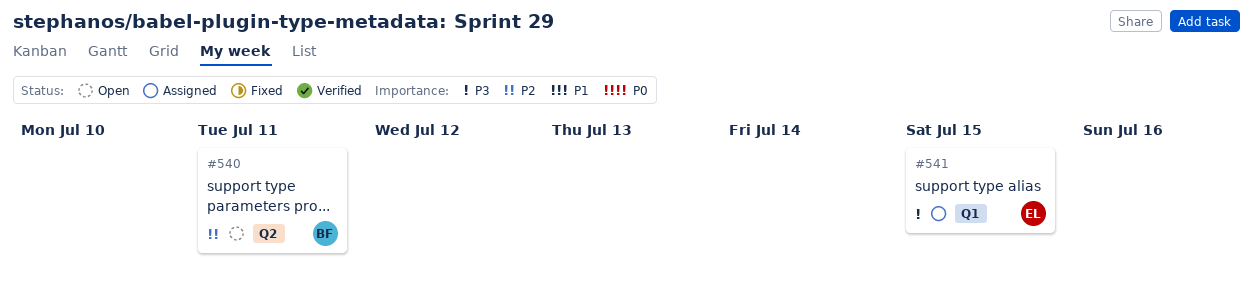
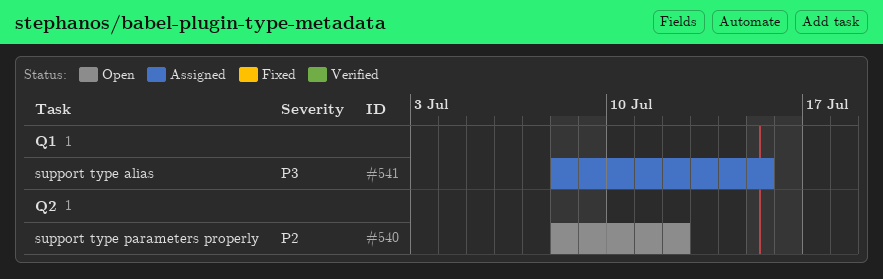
#540, due: Jul 11 -> Jul 12

